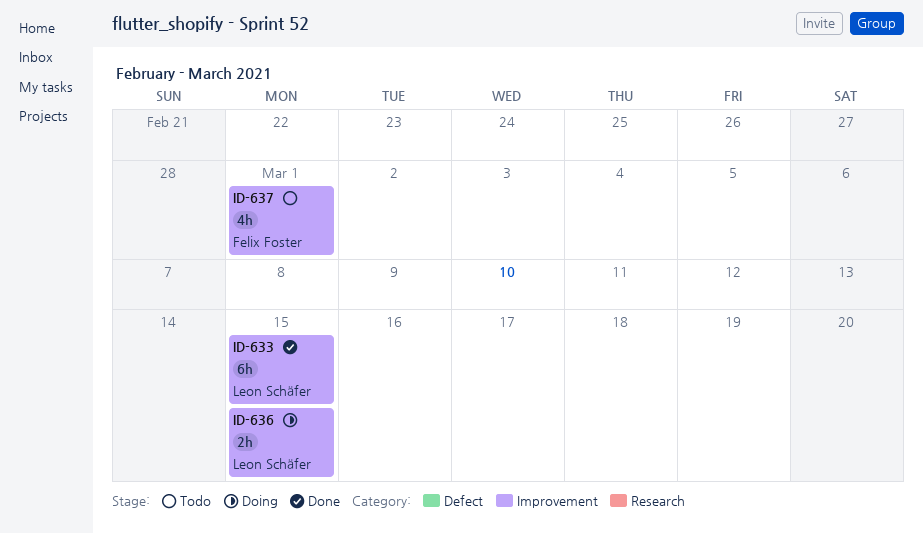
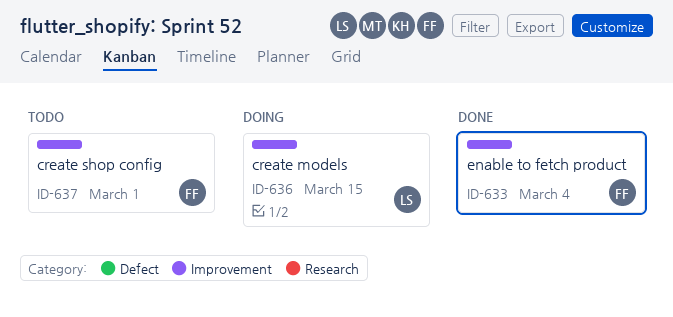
ID-633, owner: Leon Schäfer -> Felix Foster
ID-633, due: Mar 15 -> Mar 4

